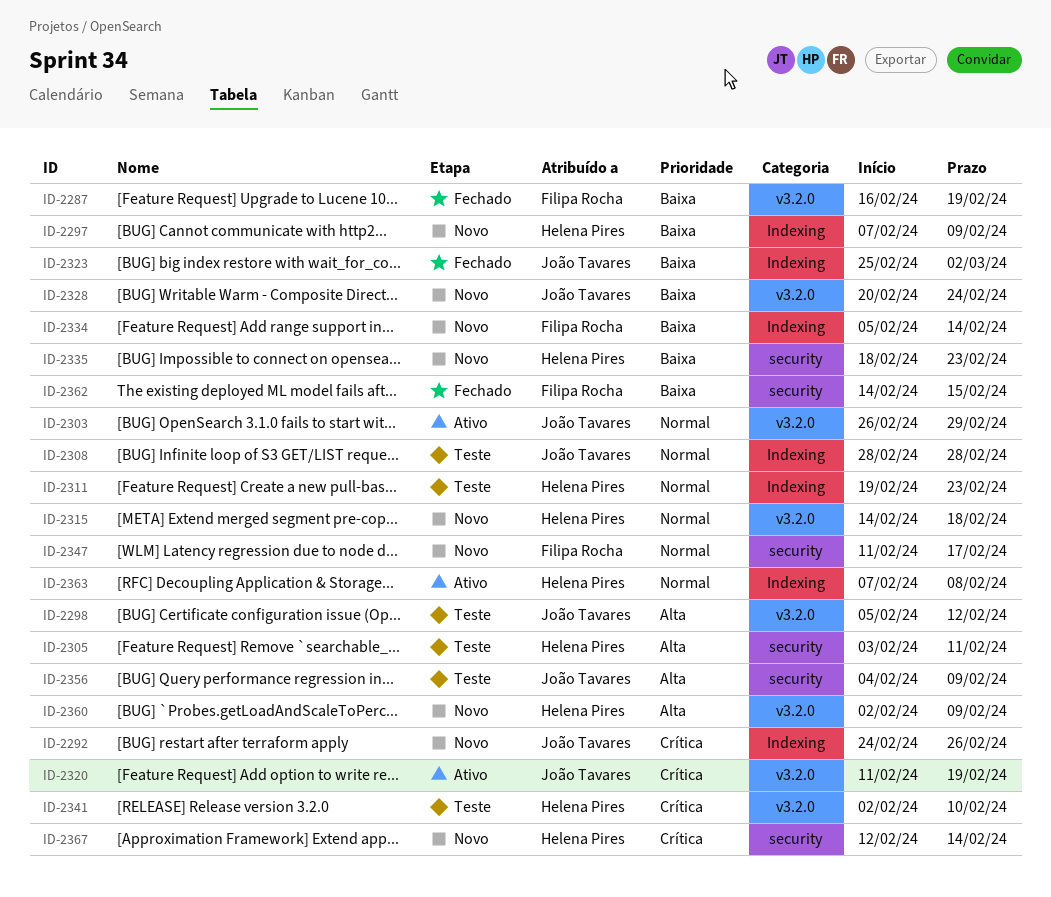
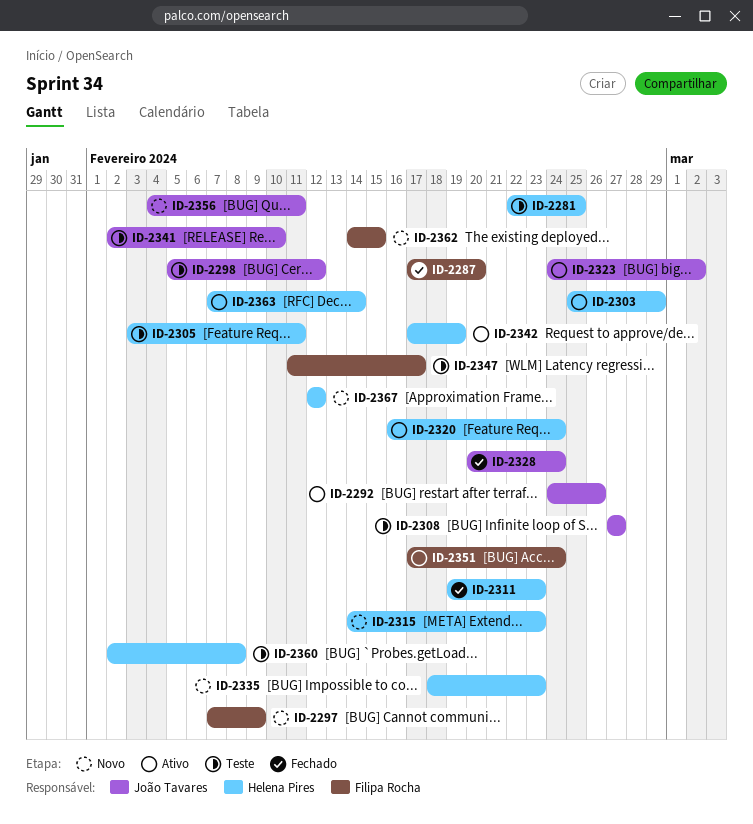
ID-2281: none -> present
ID-2287, start: Feb 16 -> Feb 17
ID-2287, due: Feb 19 -> Feb 20
ID-2292, status: Novo -> Ativo
ID-2297, owner: Helena Pires -> Filipa Rocha
ID-2303, owner: João Tavares -> Helena Pires
ID-2303, start: Feb 26 -> Feb 25
ID-2308, start: Feb 28 -> Feb 27
ID-2308, due: Feb 28 -> Feb 27
ID-2311, status: Teste -> Fechado
ID-2315, due: Feb 18 -> Feb 23
ID-2320, owner: João Tavares -> Helena Pires
ID-2320, start: Feb 11 -> Feb 16
ID-2320, due: Feb 19 -> Feb 24
ID-2323, status: Fechado -> Ativo
ID-2323, start: Feb 25 -> Feb 24
ID-2328, status: Novo -> Fechado
ID-2334: present -> none
ID-2341, owner: Helena Pires -> João Tavares
ID-2342: none -> present
ID-2347, status: Novo -> Teste
ID-2351: none -> present
ID-2356, status: Teste -> Novo
ID-2356, due: Feb 9 -> Feb 11
ID-2360, status: Novo -> Teste
ID-2360, due: Feb 9 -> Feb 8
ID-2362, status: Fechado -> Novo
ID-2363, due: Feb 8 -> Feb 14
ID-2367, due: Feb 14 -> Feb 12

